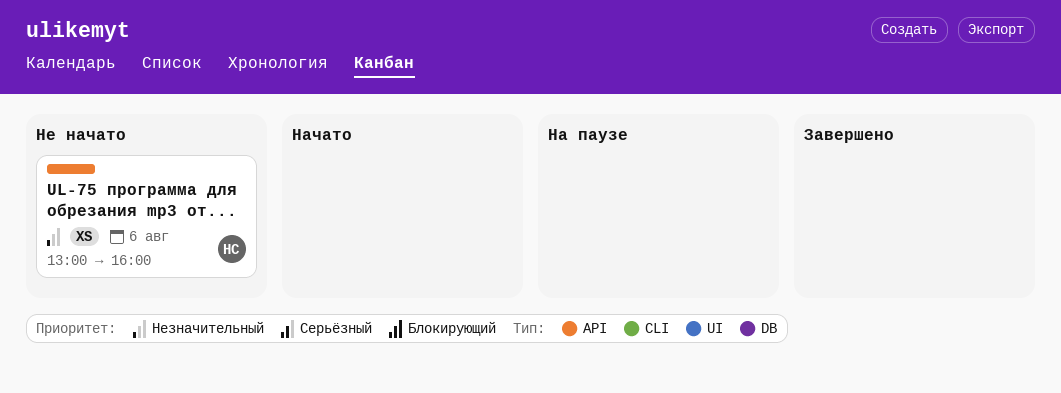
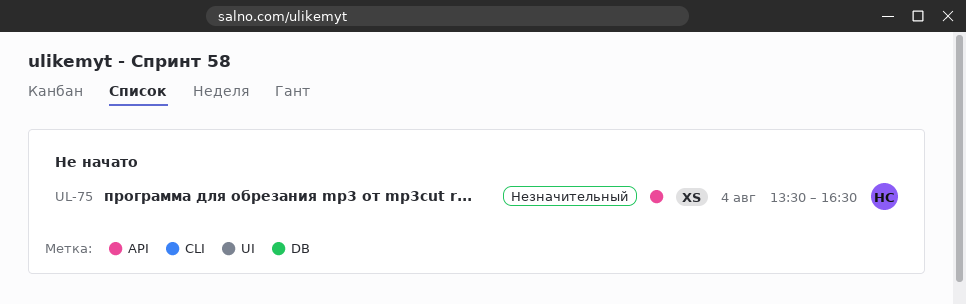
UL-75, day: Aug 6 -> Aug 4
UL-75, begins: 13:00 -> 13:30
UL-75, ends: 16:00 -> 16:30

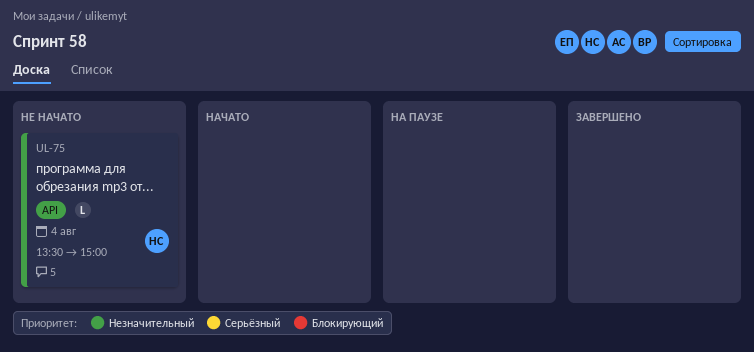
UL-75, estimate: XS -> L
UL-75, ends: 16:30 -> 15:00

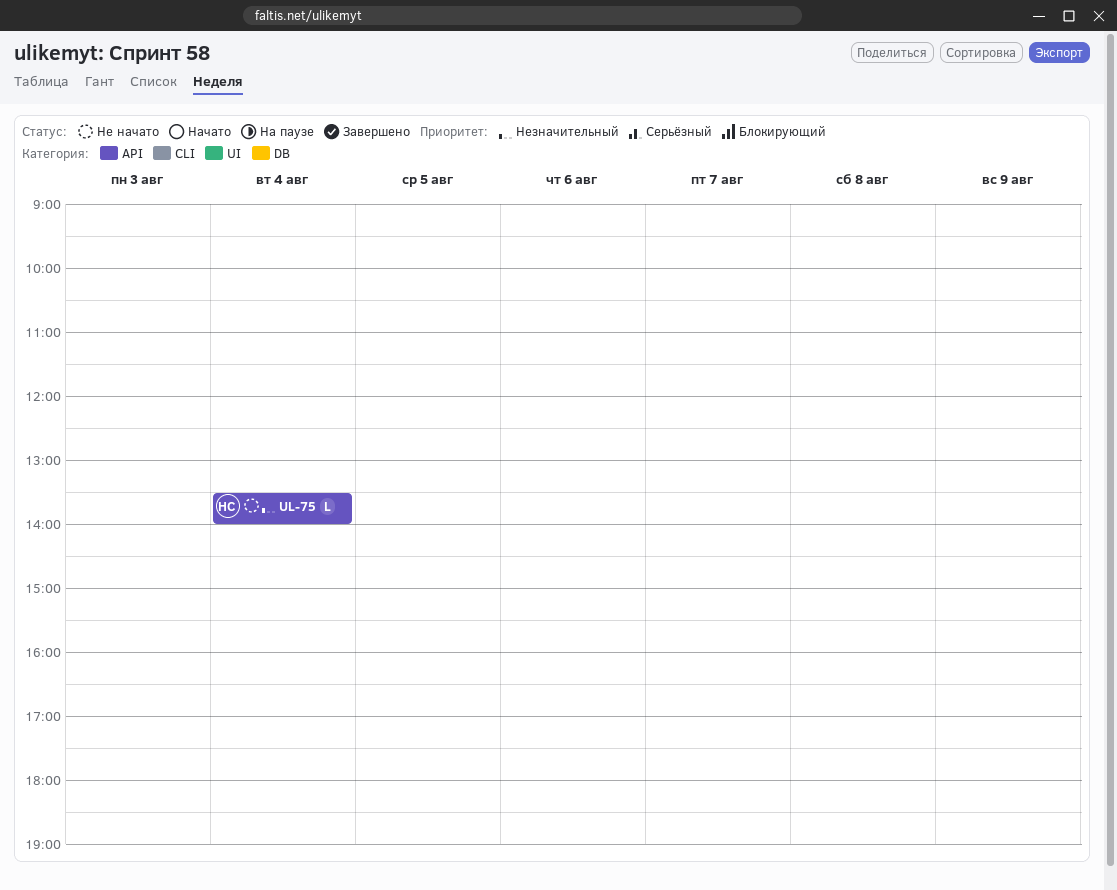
UL-75, ends: 15:00 -> 14:00

